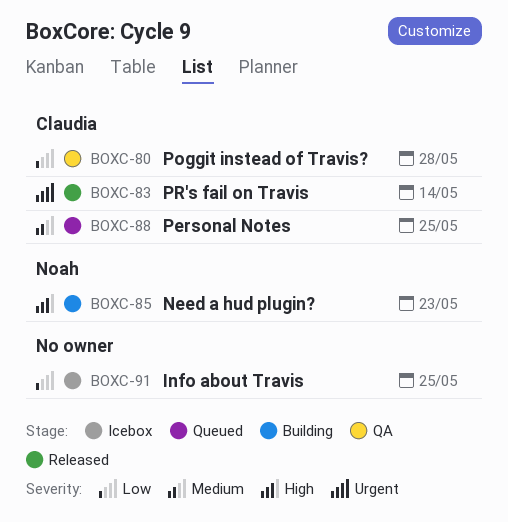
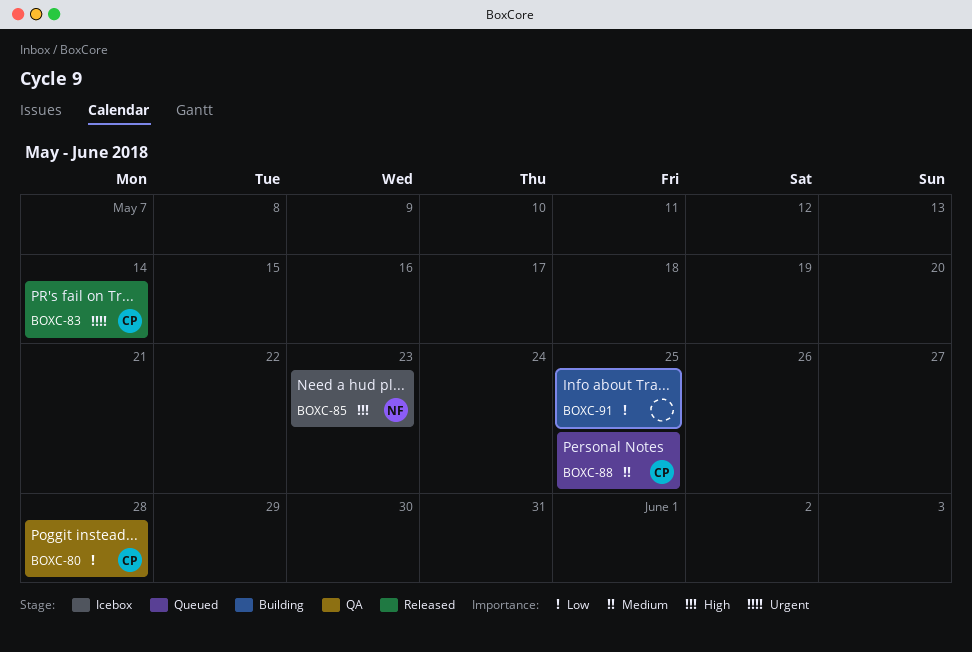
BOXC-85, status: Building -> Icebox
BOXC-91, status: Icebox -> Building

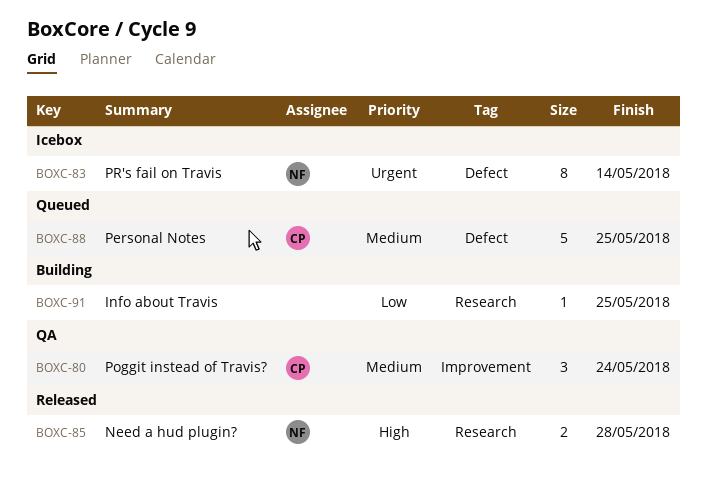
BOXC-80, priority: Low -> Medium
BOXC-80, due: May 28 -> May 24
BOXC-83, status: Released -> Icebox
BOXC-83, owner: CP -> NF
BOXC-85, status: Icebox -> Released
BOXC-85, due: May 23 -> May 28

